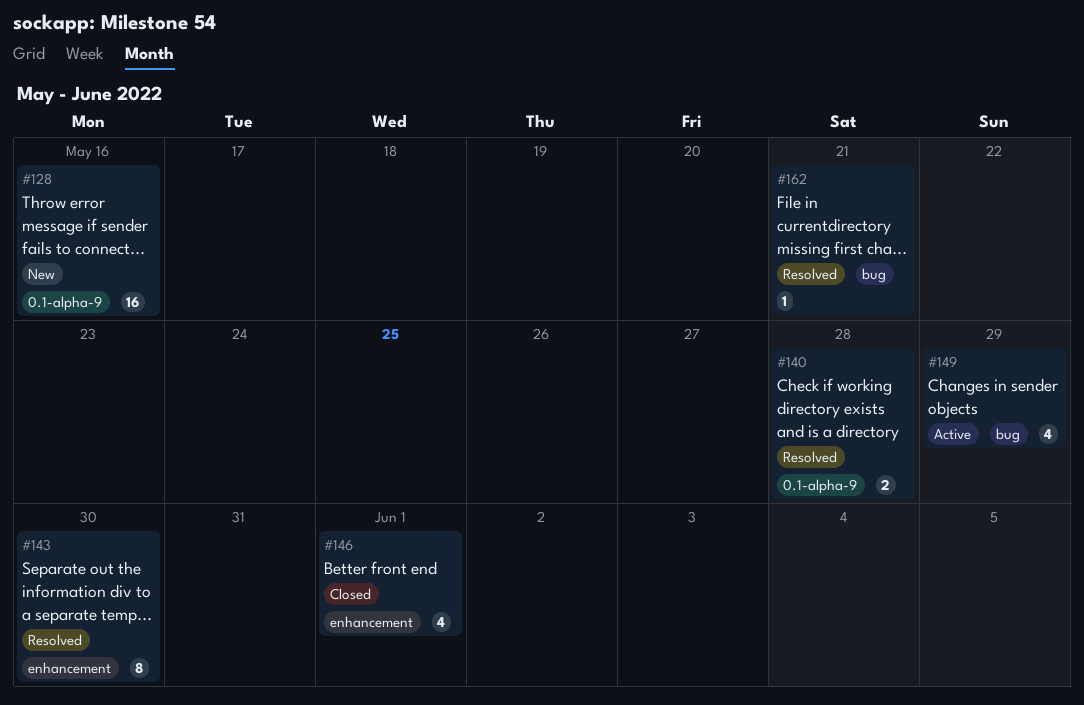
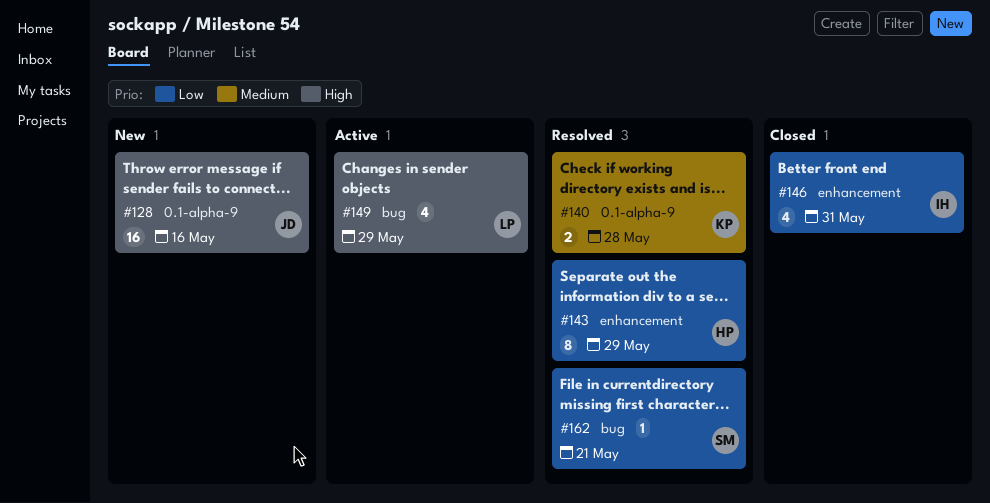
#143, due: May 30 -> May 29
#146, due: Jun 1 -> May 31

